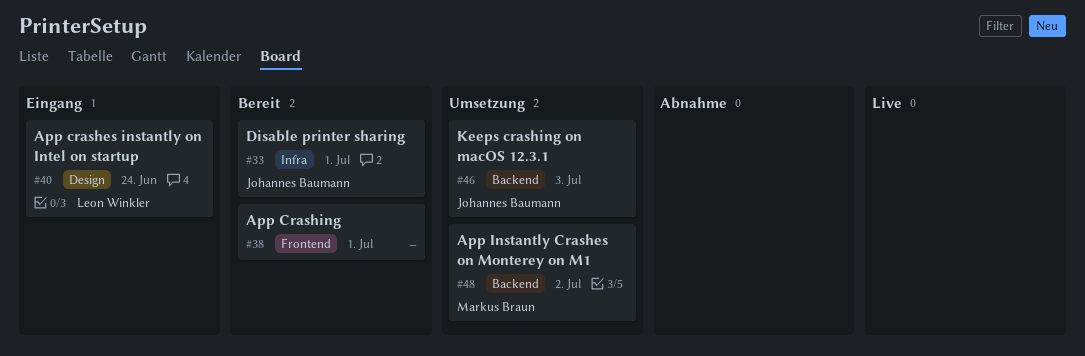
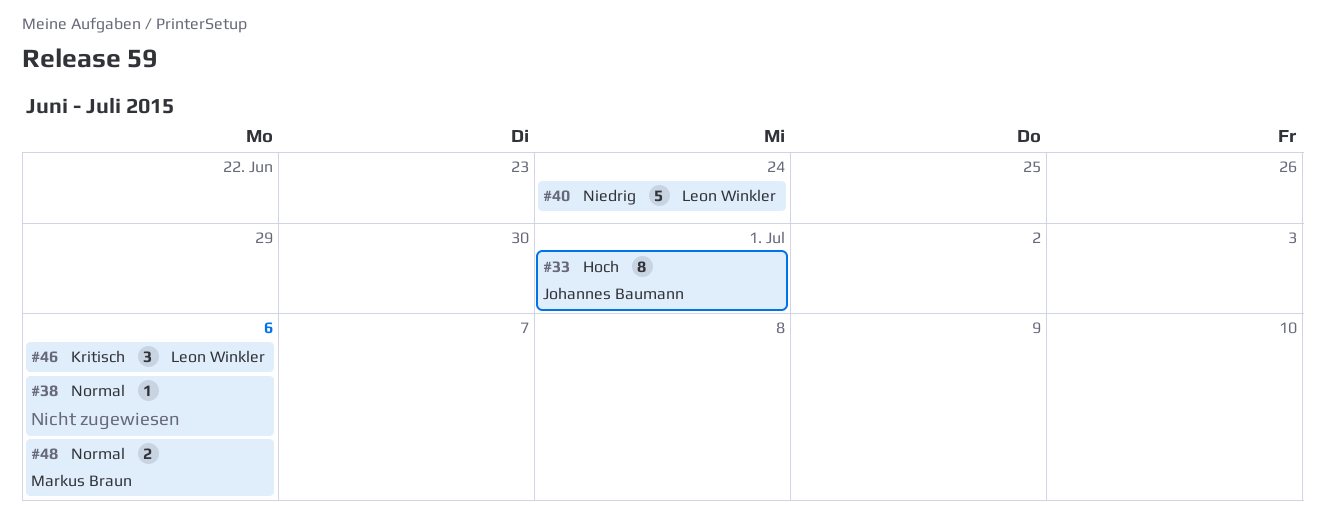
#38, due: Jul 1 -> Jul 6
#46, owner: Johannes Baumann -> Leon Winkler
#46, due: Jul 3 -> Jul 6
#48, due: Jul 2 -> Jul 6

